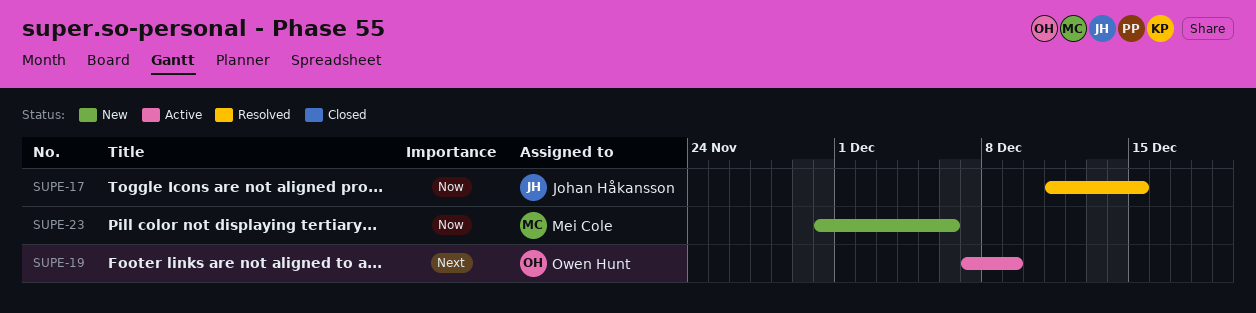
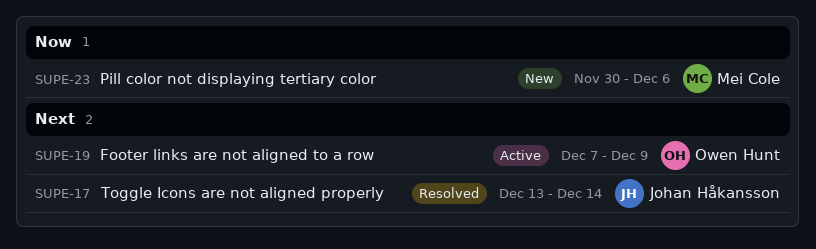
SUPE-17, priority: Now -> Next
SUPE-17, start: Dec 11 -> Dec 13
SUPE-17, due: Dec 15 -> Dec 14

